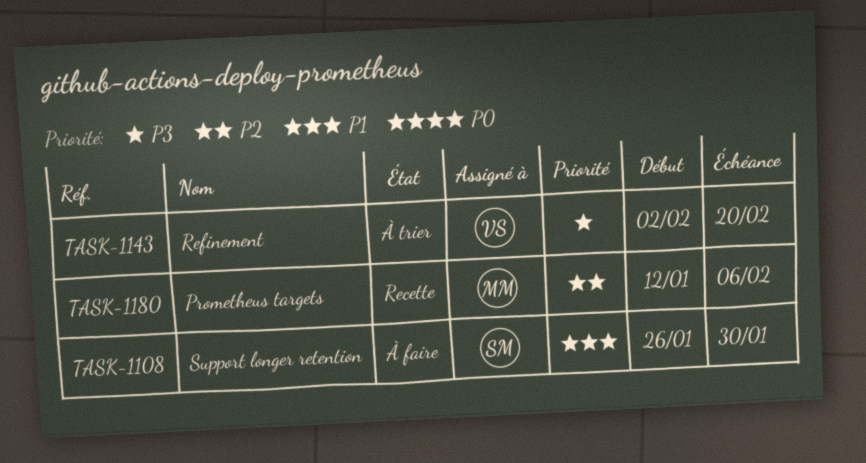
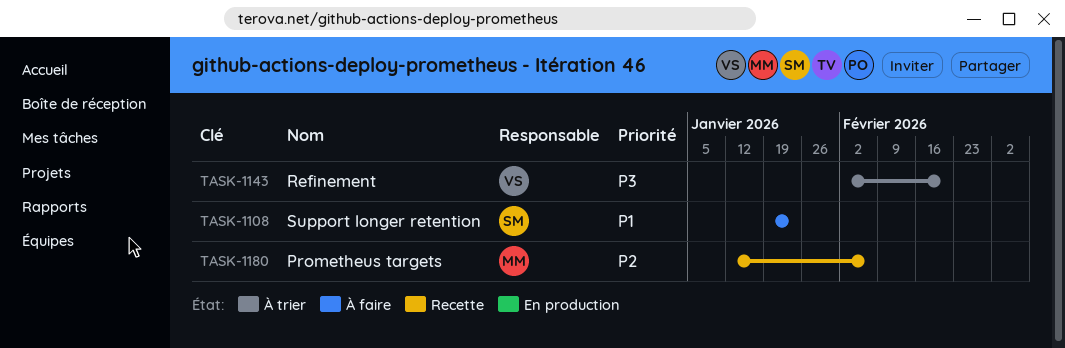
TASK-1108, start: Jan 26 -> Jan 19
TASK-1108, due: Jan 30 -> Jan 23

